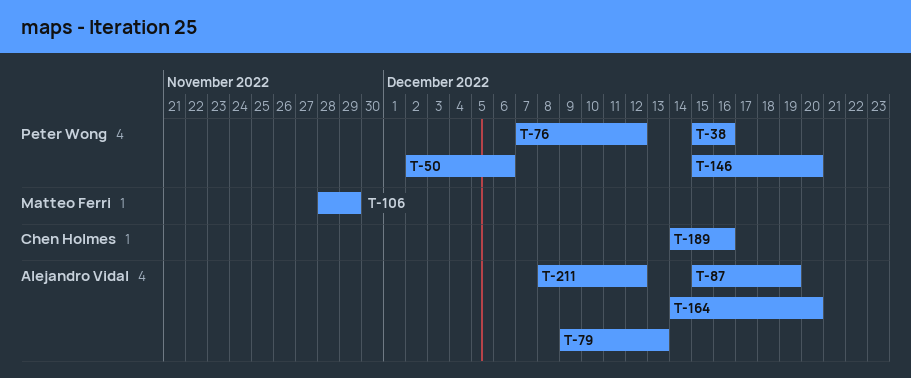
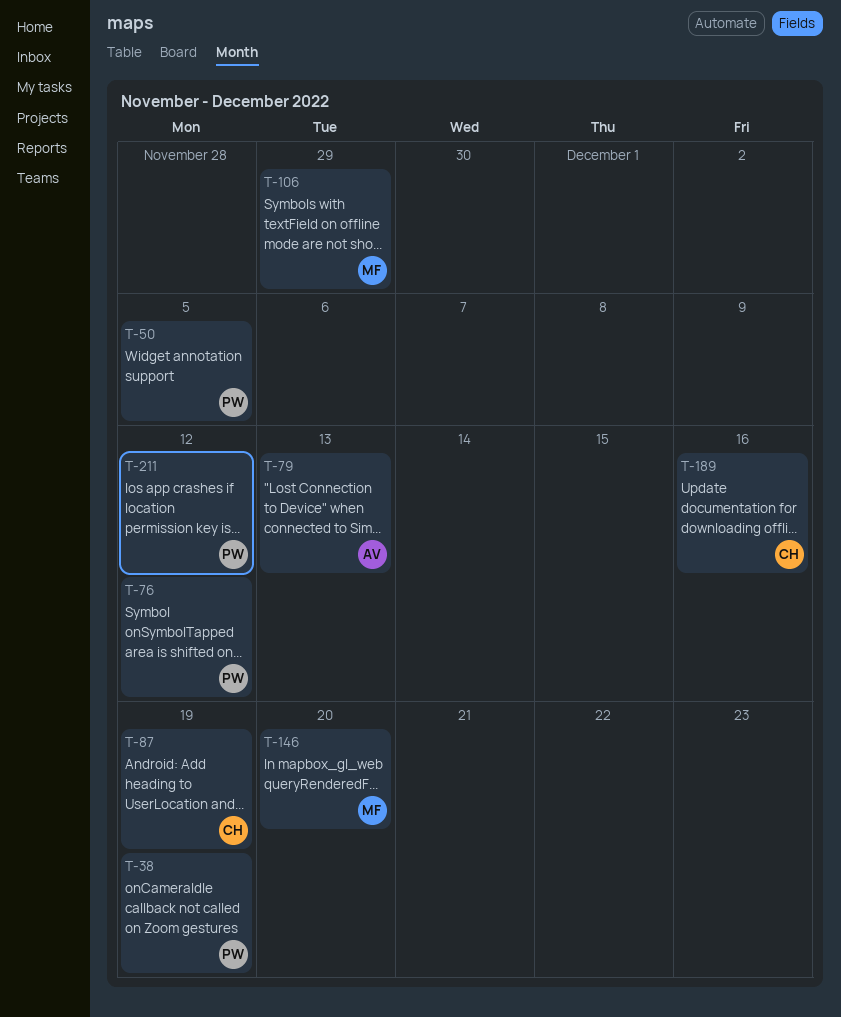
T-38, due: Dec 16 -> Dec 19
T-50, due: Dec 6 -> Dec 5
T-87, owner: Alejandro Vidal -> Chen Holmes
T-146, owner: Peter Wong -> Matteo Ferri
T-164: present -> none
T-211, owner: Alejandro Vidal -> Peter Wong

